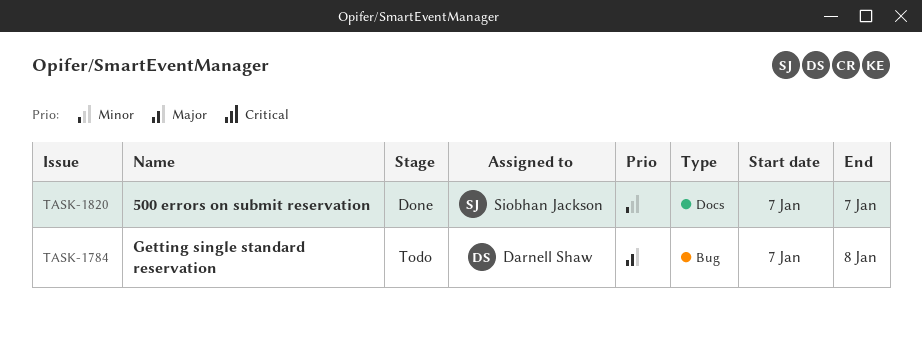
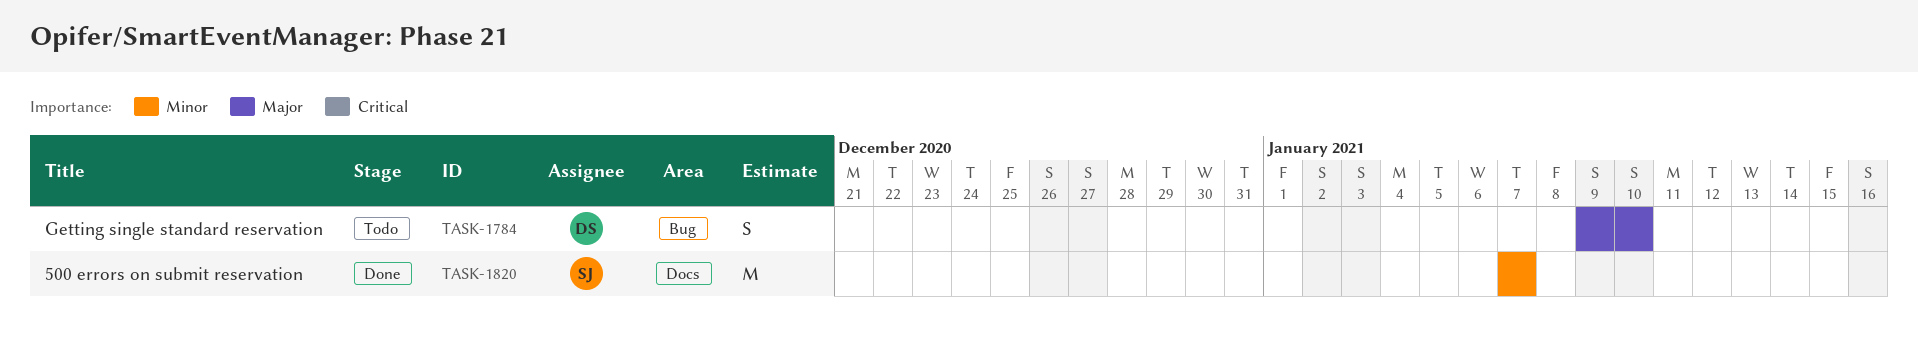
TASK-1784, start: Jan 7 -> Jan 9
TASK-1784, due: Jan 8 -> Jan 10

